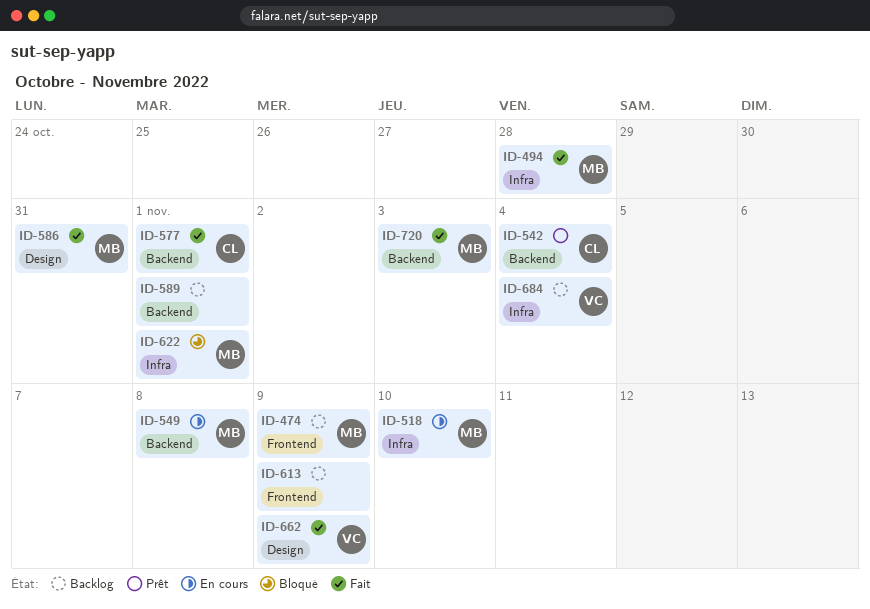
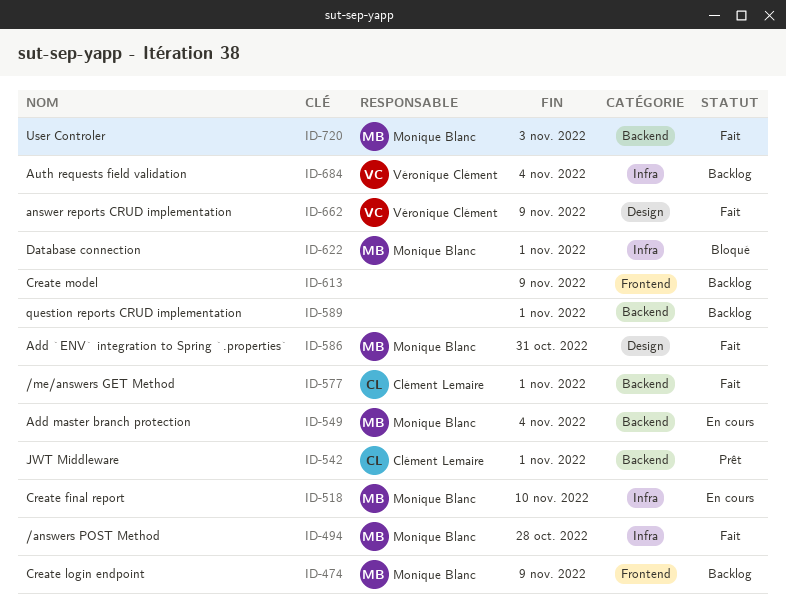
ID-542, due: Nov 4 -> Nov 1
ID-549, due: Nov 8 -> Nov 4

